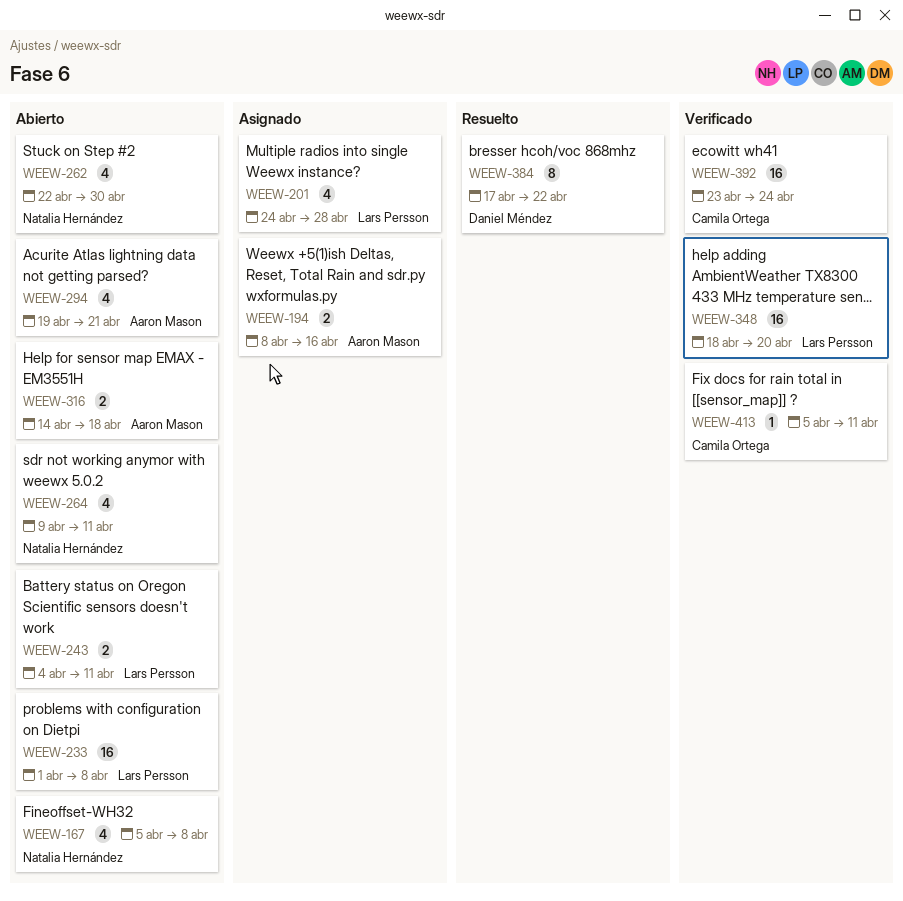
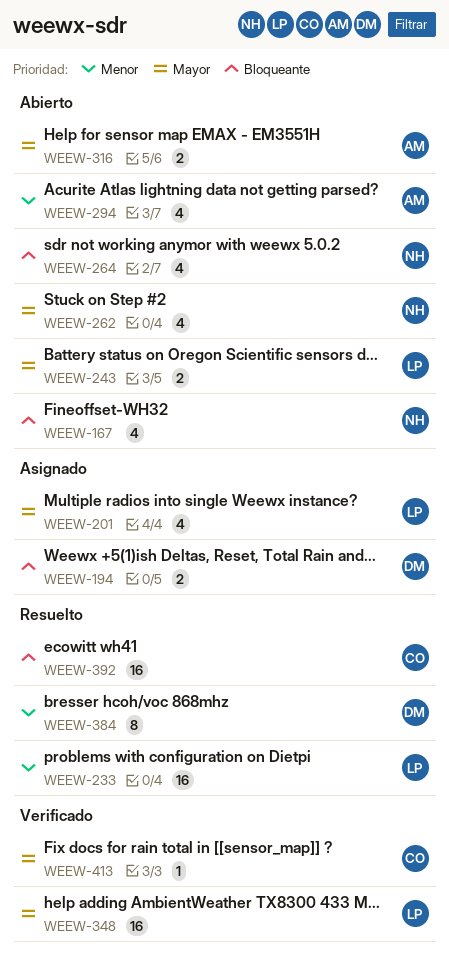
WEEW-194, owner: Aaron Mason -> Daniel Méndez
WEEW-233, status: Abierto -> Resuelto
WEEW-392, status: Verificado -> Resuelto

